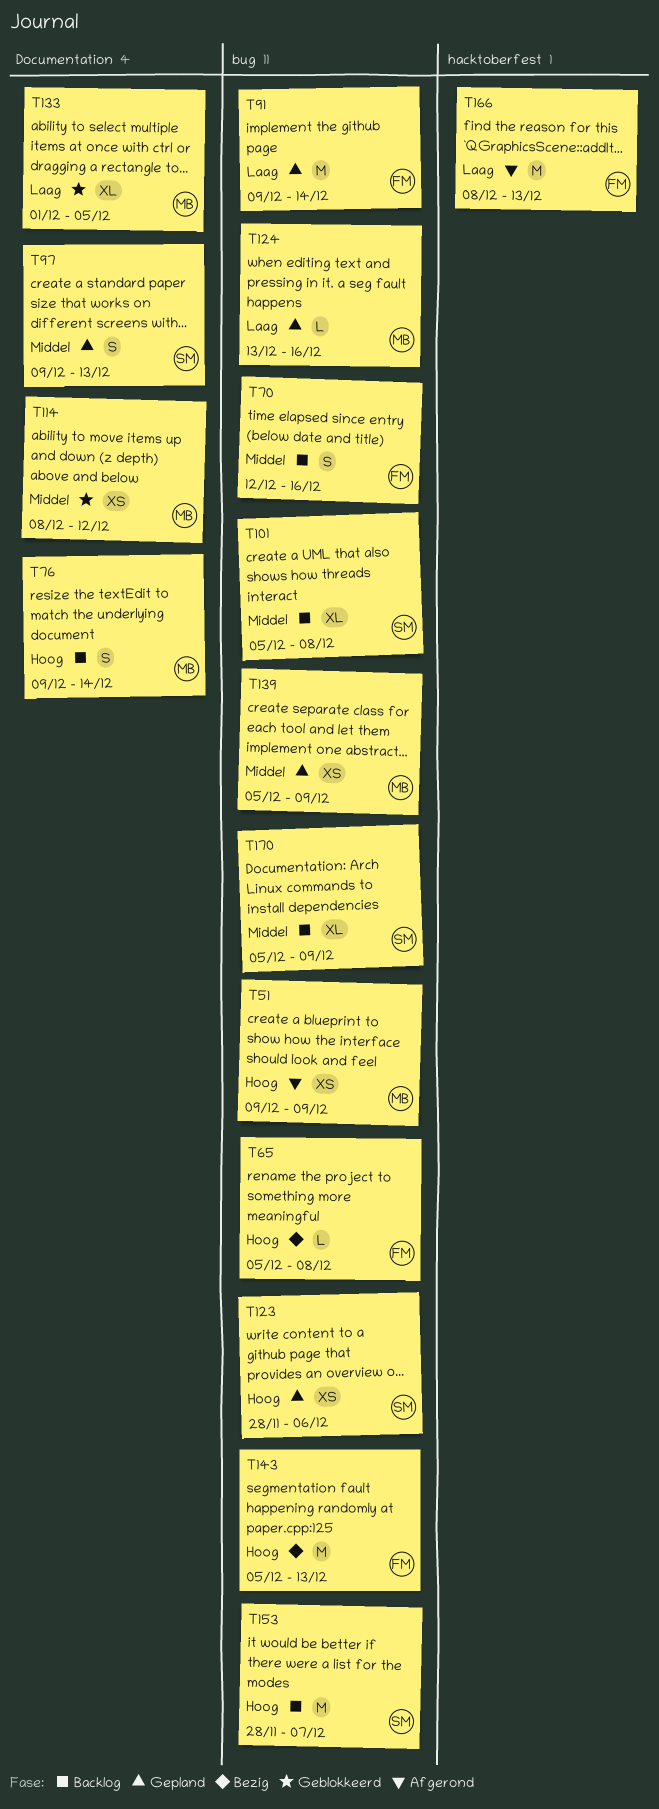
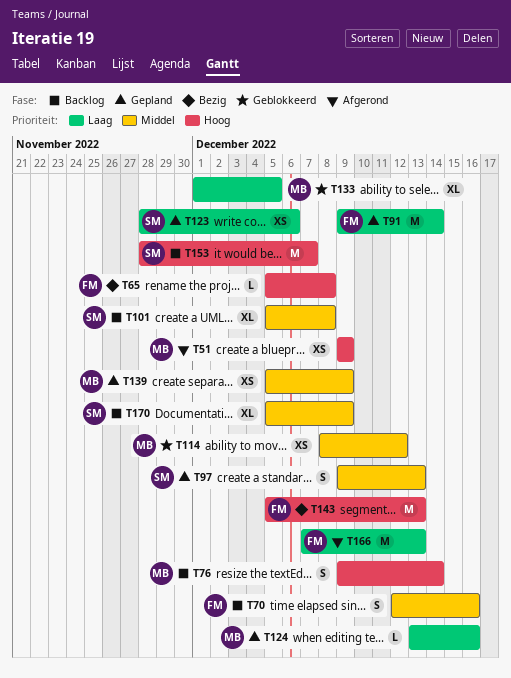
T123, priority: Hoog -> Laag
T166, start: Dec 8 -> Dec 7

